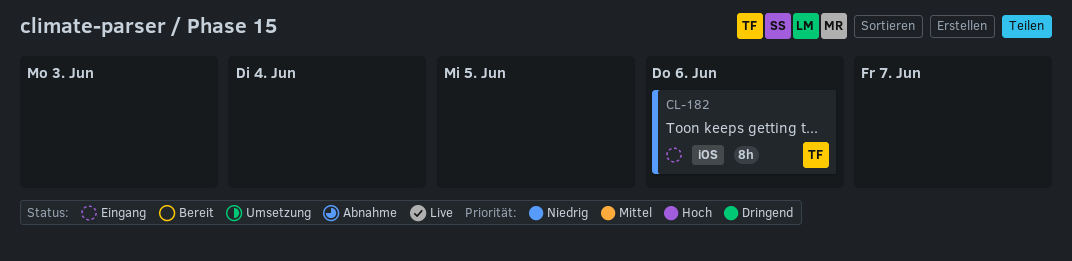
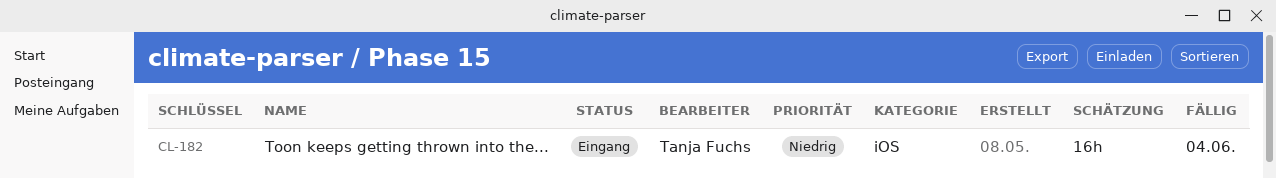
CL-182, estimate: 8h -> 16h
CL-182, due: Jun 6 -> Jun 4

